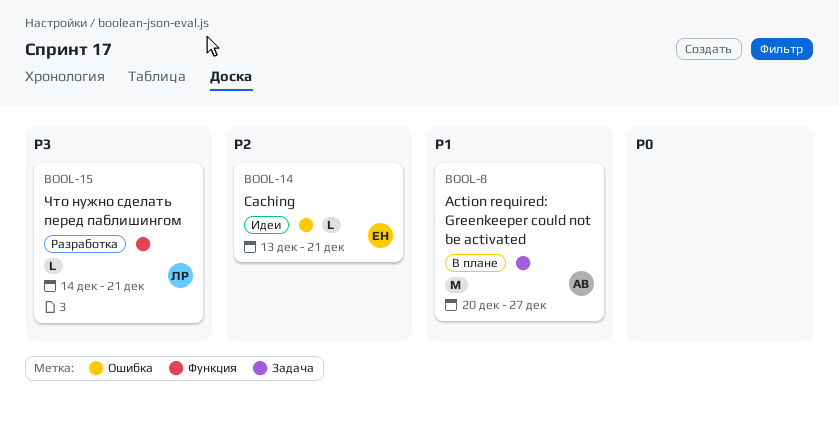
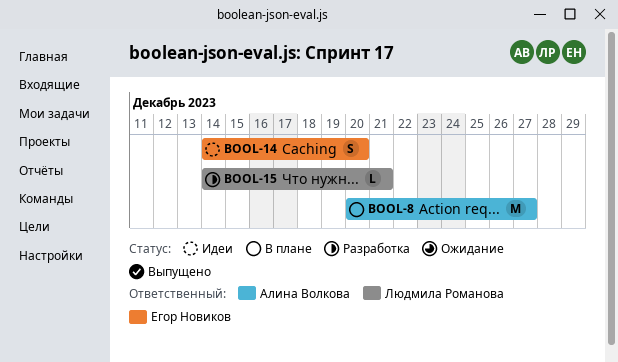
BOOL-14, estimate: L -> S
BOOL-14, start: Dec 13 -> Dec 14
BOOL-14, due: Dec 21 -> Dec 20

